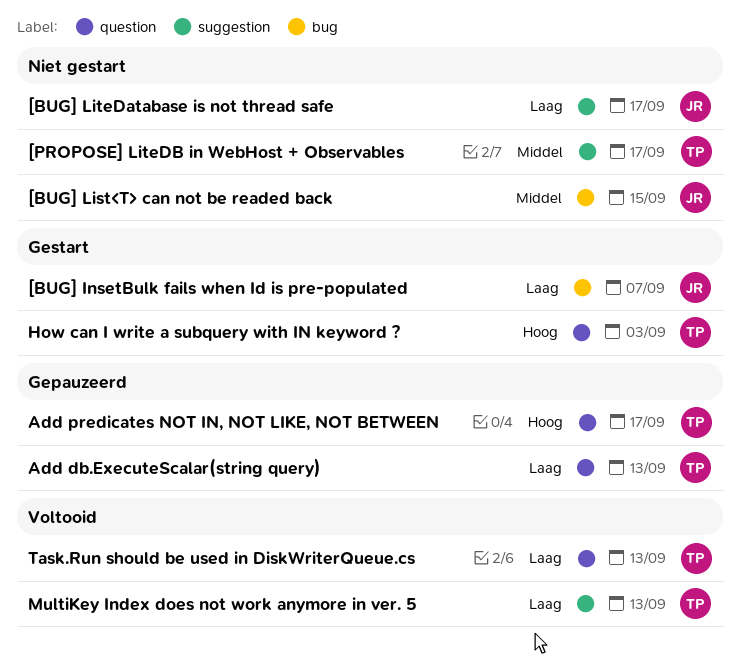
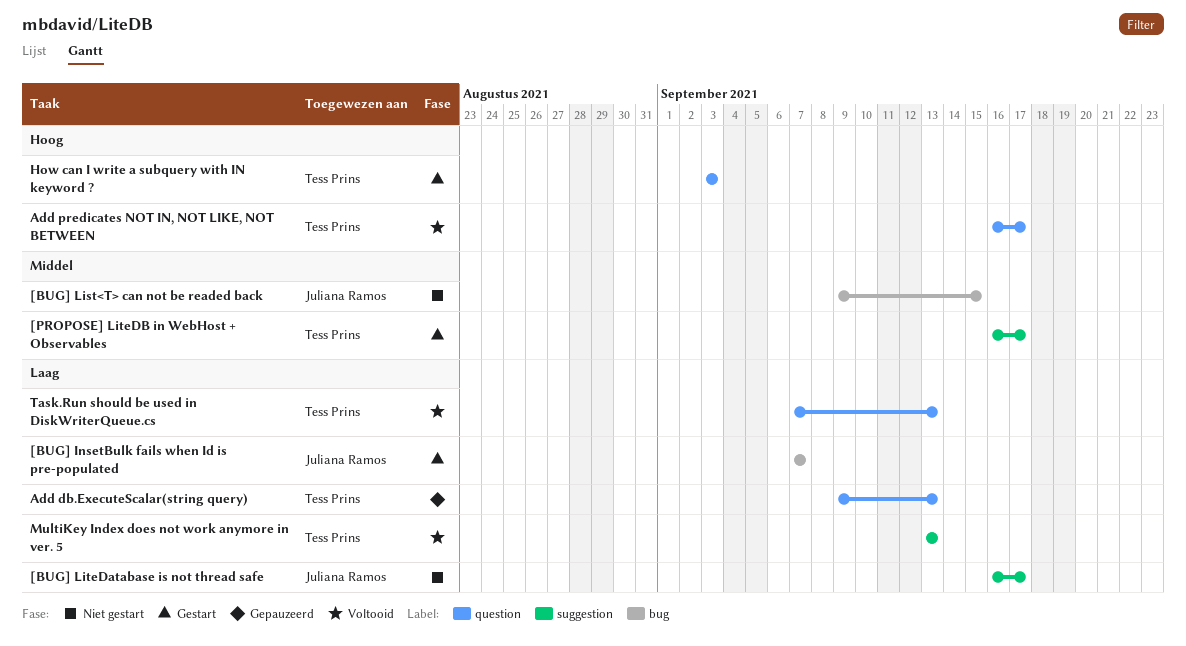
[PROPOSE] LiteDB in WebHost + Observables, status: Niet gestart -> Gestart
Add predicates NOT IN, NOT LIKE, NOT BETWEEN, status: Gepauzeerd -> Voltooid

